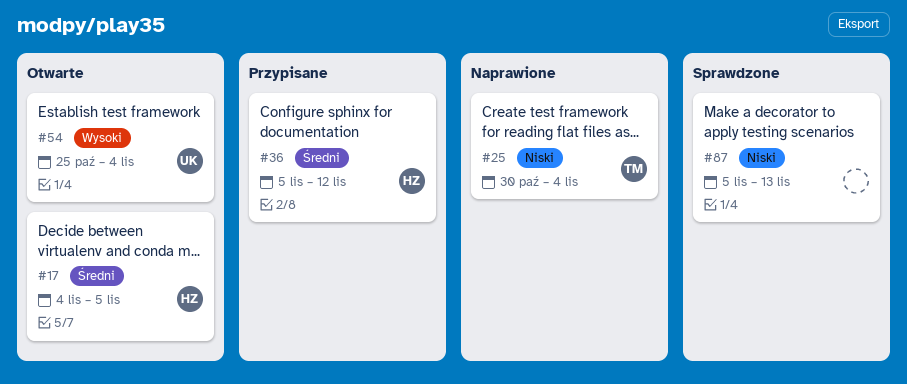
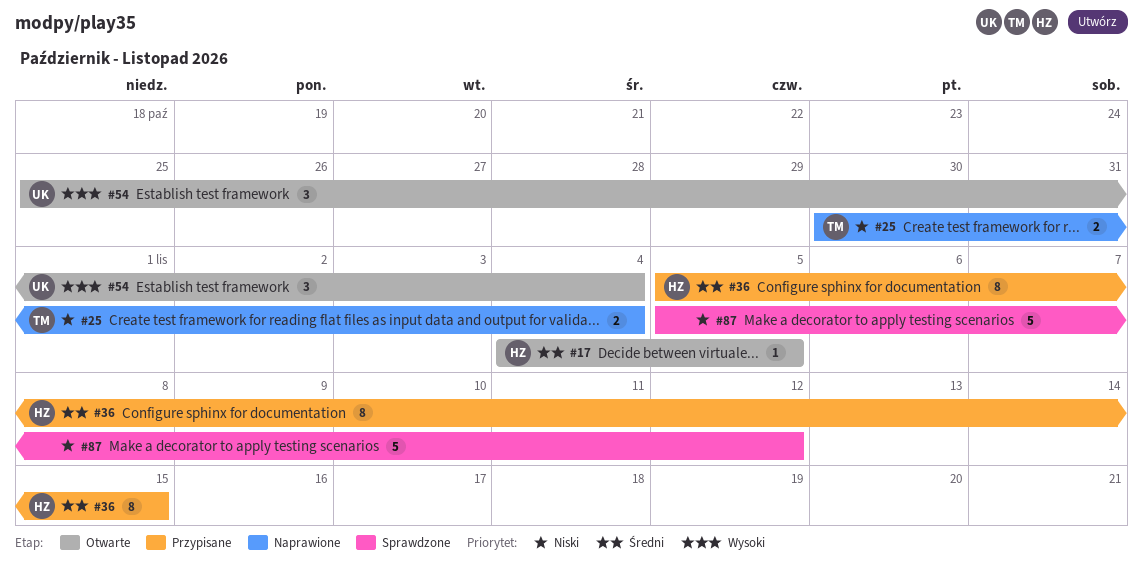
#36, due: Nov 12 -> Nov 15
#87, due: Nov 13 -> Nov 12

